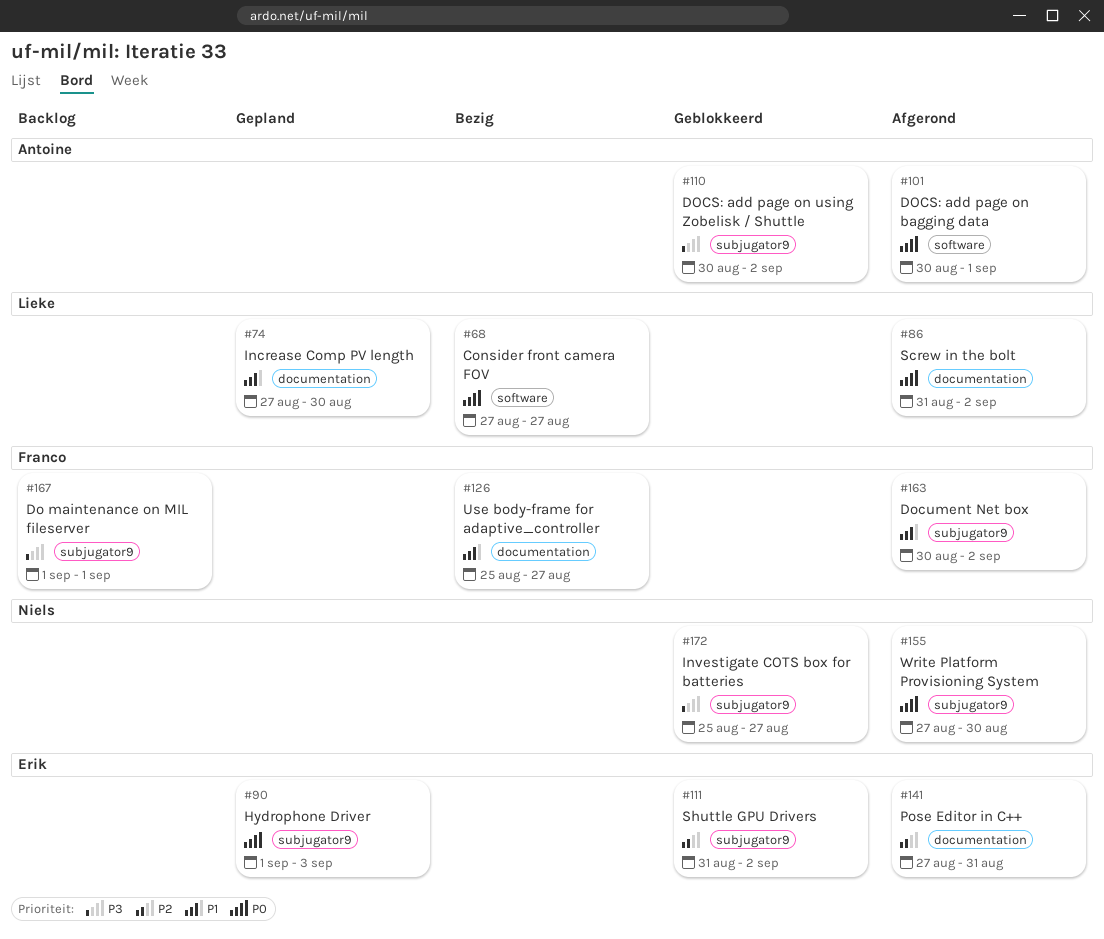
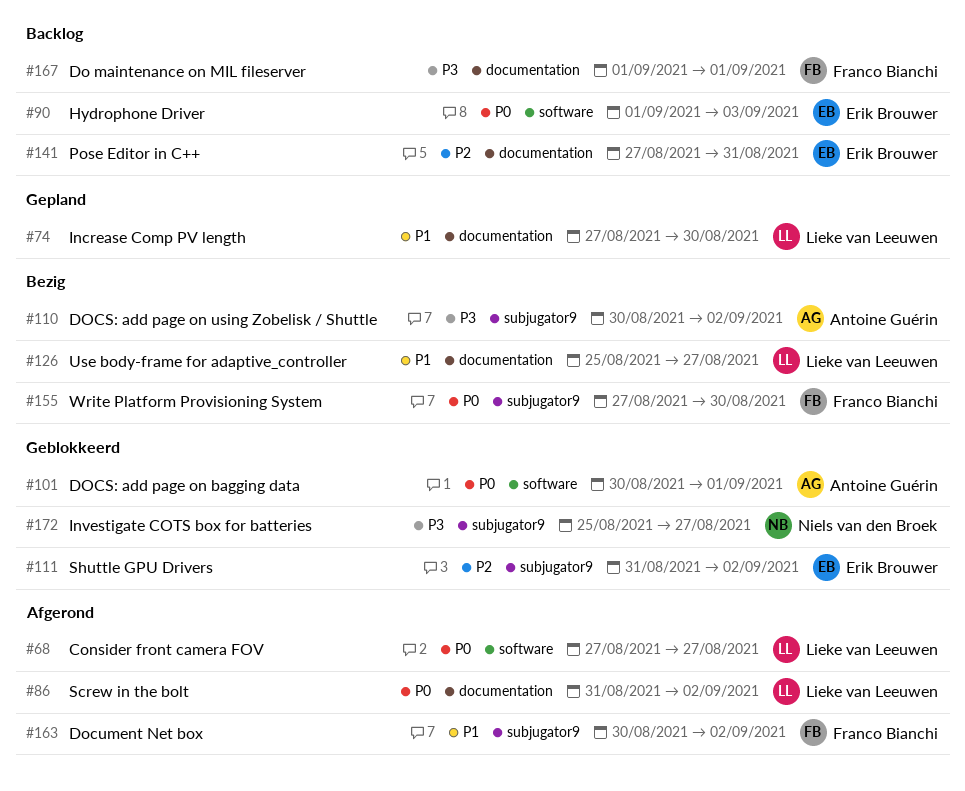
#68, status: Bezig -> Afgerond
#90, status: Gepland -> Backlog
#90, label: subjugator9 -> software
#101, status: Afgerond -> Geblokkeerd
#110, status: Geblokkeerd -> Bezig
#126, owner: Franco Bianchi -> Lieke van Leeuwen
#141, status: Afgerond -> Backlog
#155, status: Afgerond -> Bezig
#155, owner: Niels van den Broek -> Franco Bianchi
#167, label: subjugator9 -> documentation

